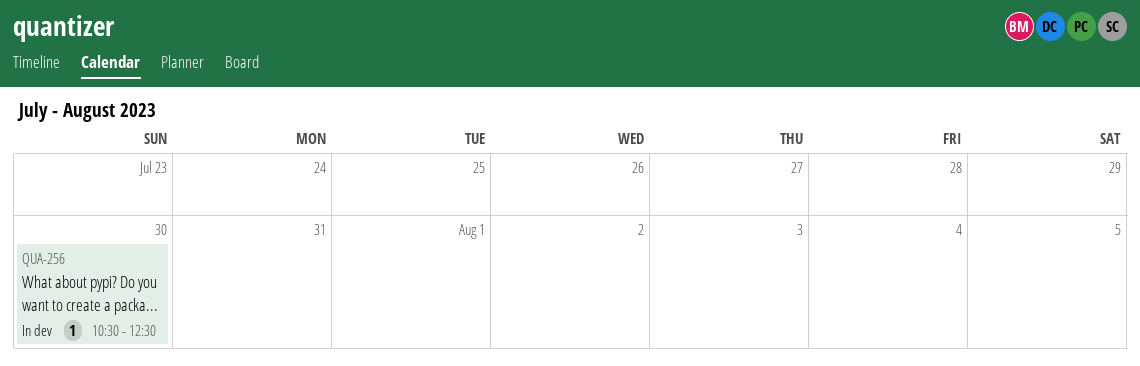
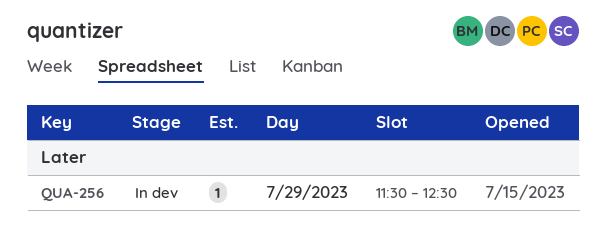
QUA-256, day: Jul 30 -> Jul 29
QUA-256, begins: 10:30 -> 11:30

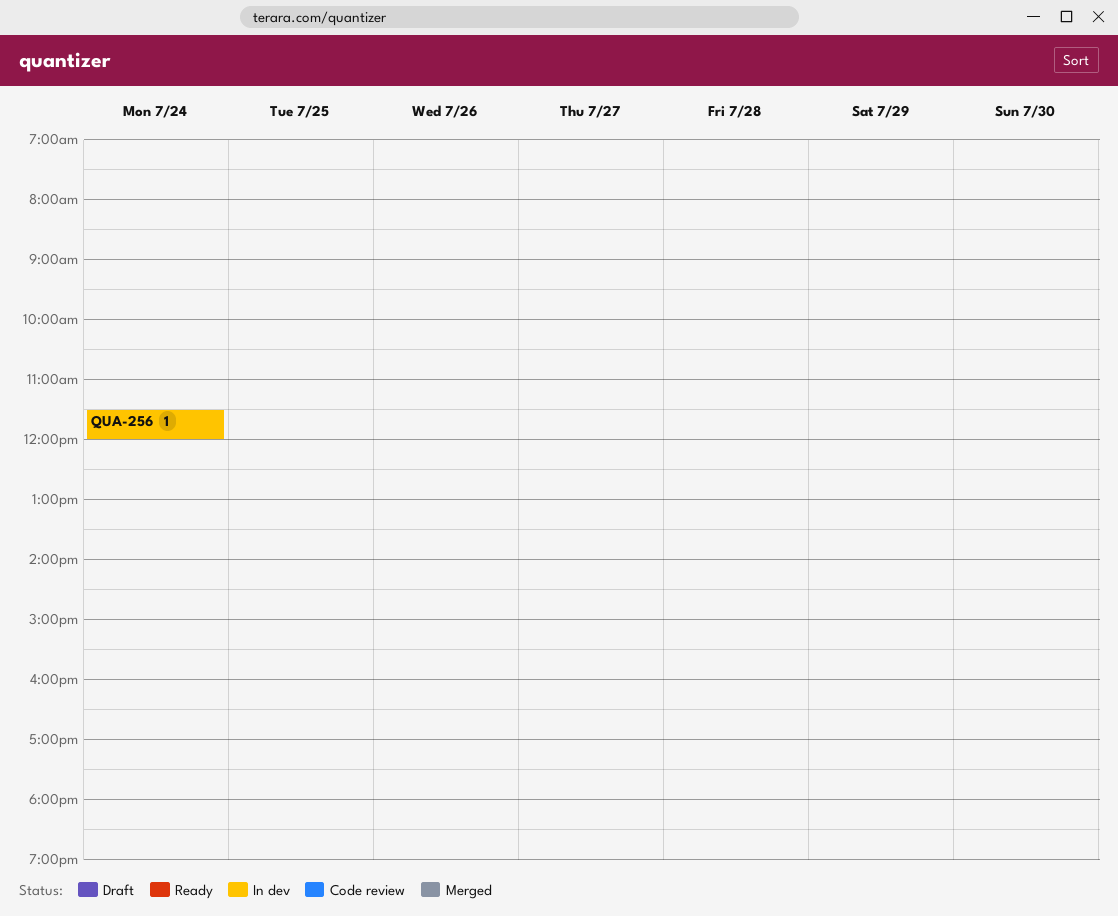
QUA-256, day: Jul 29 -> Jul 24
QUA-256, ends: 12:30 -> 12:00

